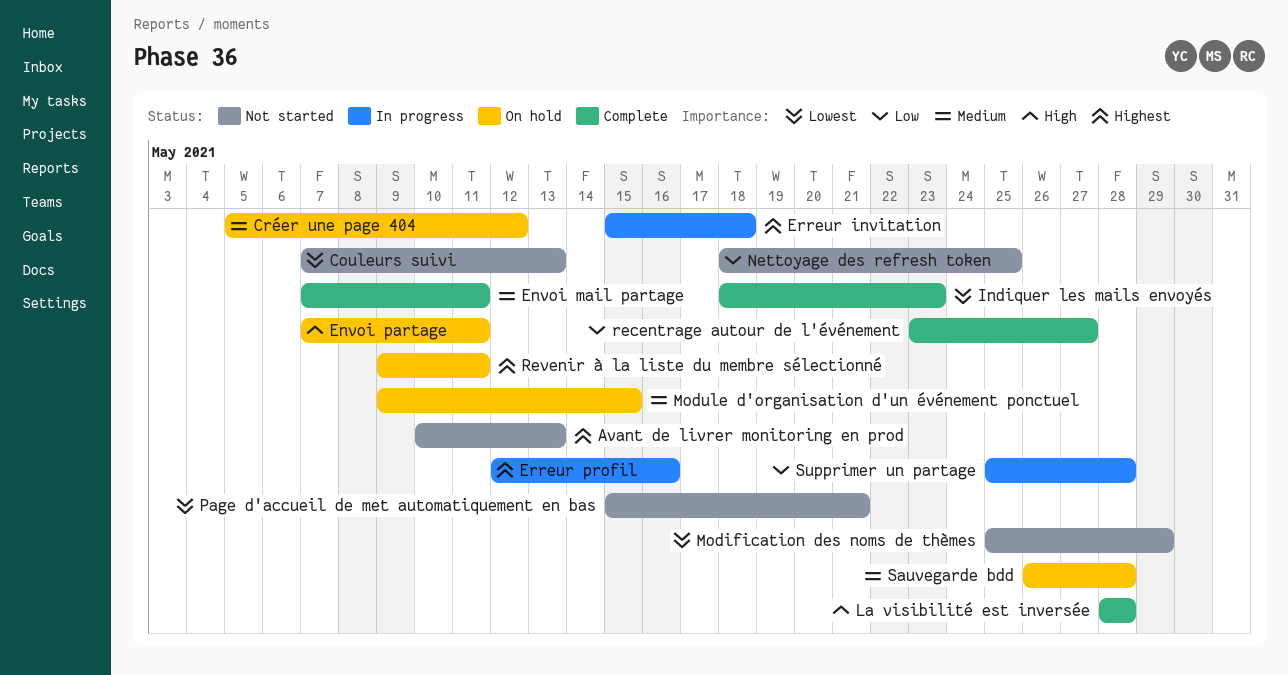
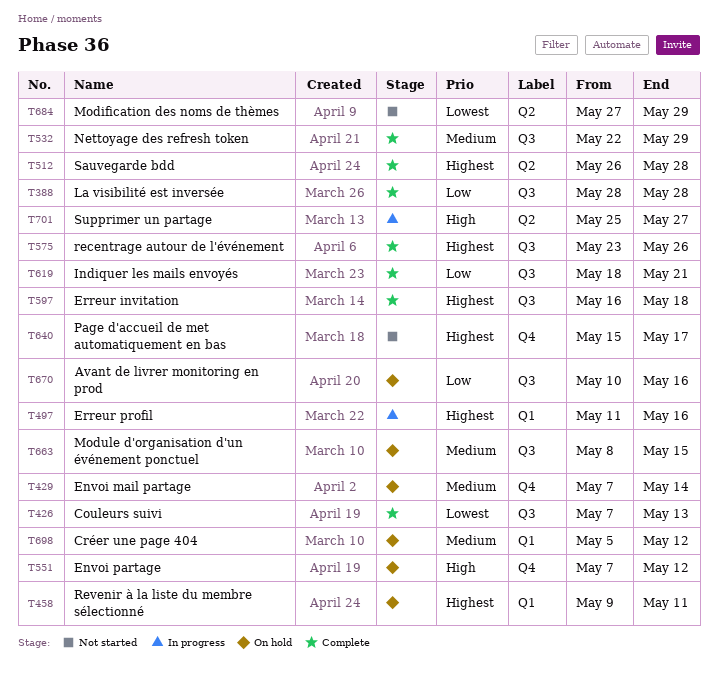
Avant de livrer monitoring en prod, status: Not started -> On hold
Avant de livrer monitoring en prod, priority: Highest -> Low
Avant de livrer monitoring en prod, due: May 13 -> May 16
Couleurs suivi, status: Not started -> Complete
Envoi mail partage, status: Complete -> On hold
Envoi mail partage, due: May 11 -> May 14
Envoi partage, due: May 11 -> May 12
Erreur invitation, status: In progress -> Complete
Erreur invitation, start: May 15 -> May 16
Erreur profil, start: May 12 -> May 11
Indiquer les mails envoyés, priority: Lowest -> Low
Indiquer les mails envoyés, due: May 23 -> May 21
La visibilité est inversée, priority: High -> Low
Modification des noms de thèmes, start: May 25 -> May 27
Module d'organisation d'un événement ponctuel, start: May 9 -> May 8
Nettoyage des refresh token, status: Not started -> Complete
Nettoyage des refresh token, priority: Low -> Medium
Nettoyage des refresh token, start: May 18 -> May 22
Nettoyage des refresh token, due: May 25 -> May 29
Page d'accueil de met automatiquement en bas, priority: Lowest -> Highest
Page d'accueil de met automatiquement en bas, due: May 21 -> May 17
recentrage autour de l'événement, priority: Low -> Highest
recentrage autour de l'événement, due: May 27 -> May 26
Sauvegarde bdd, status: On hold -> Complete
Sauvegarde bdd, priority: Medium -> Highest
Supprimer un partage, priority: Low -> High
Supprimer un partage, due: May 28 -> May 27

